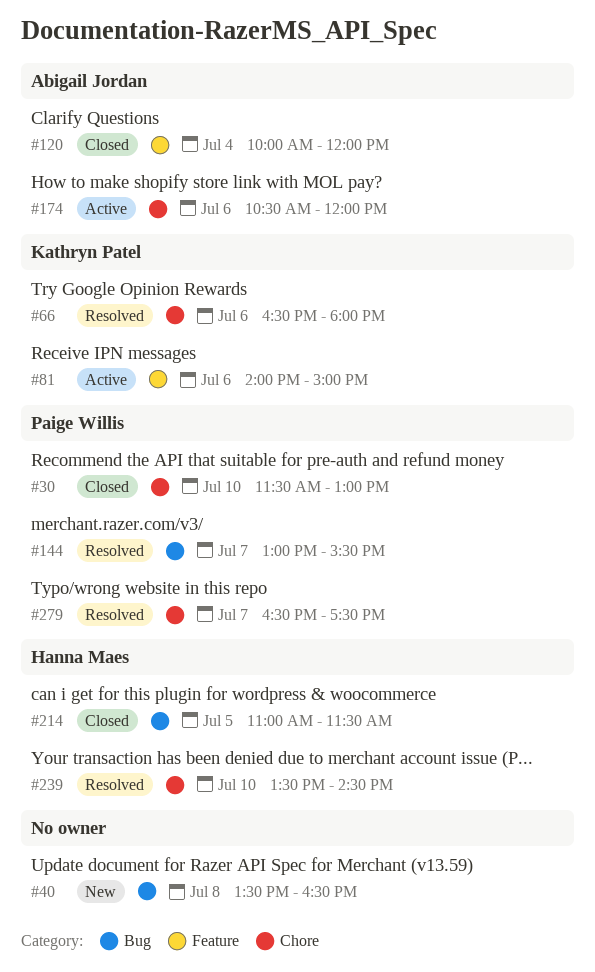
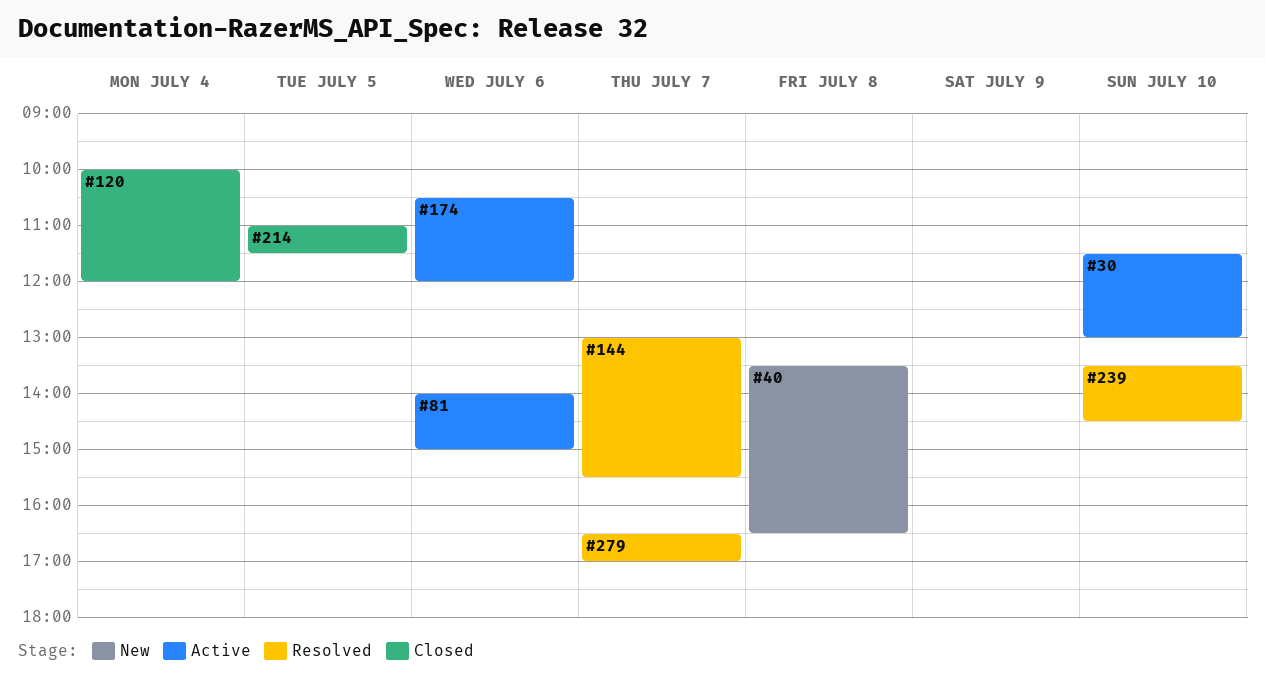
#30, status: Closed -> Active
#66: present -> none
#279, ends: 17:30 -> 17:00

